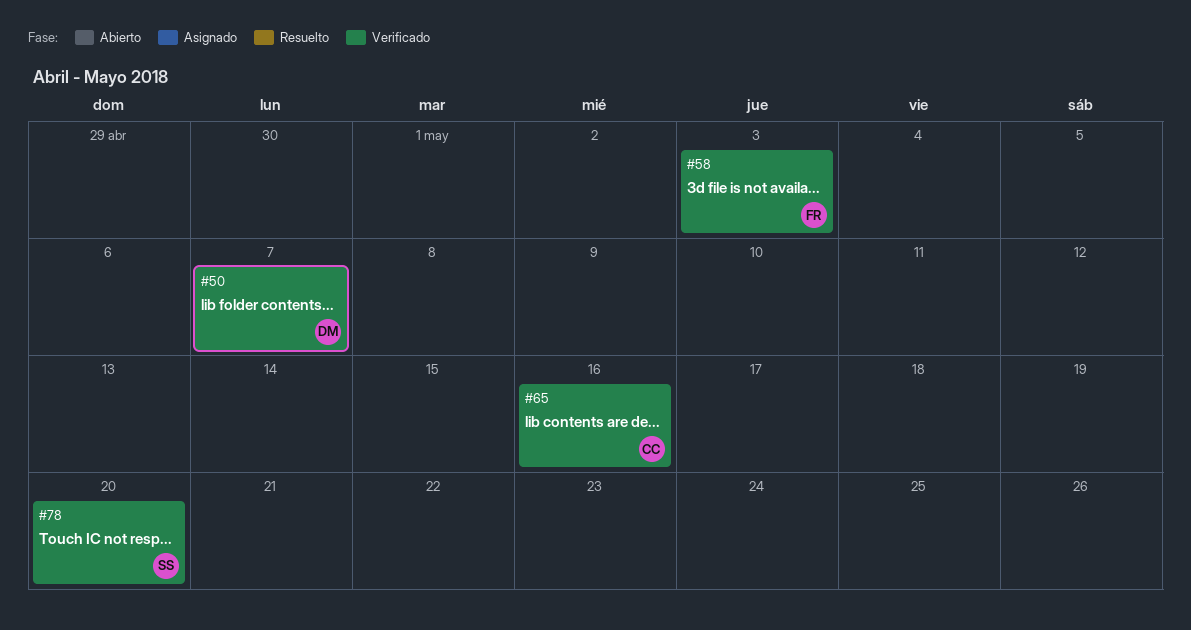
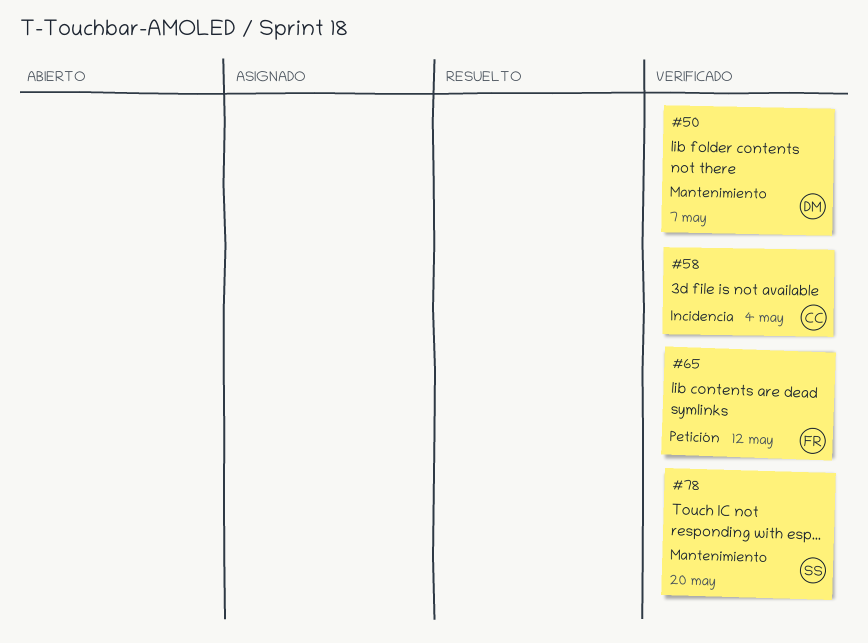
#58, owner: FR -> CC
#58, due: May 3 -> May 4
#65, owner: CC -> FR
#65, due: May 16 -> May 12

